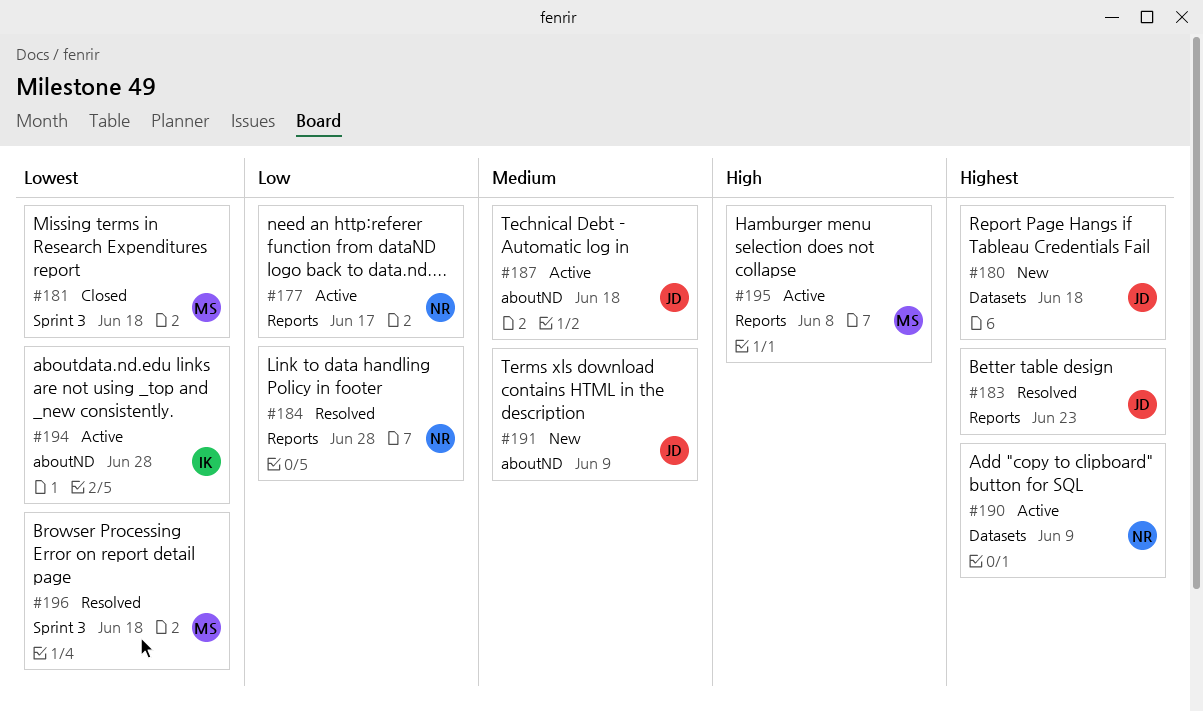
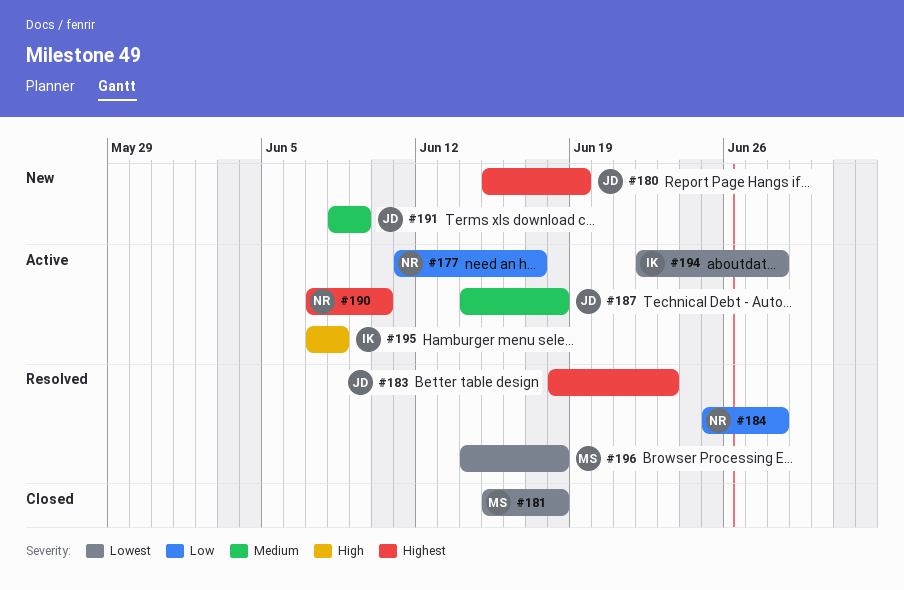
#180, due: Jun 18 -> Jun 19
#190, due: Jun 9 -> Jun 10
#195, owner: MS -> IK

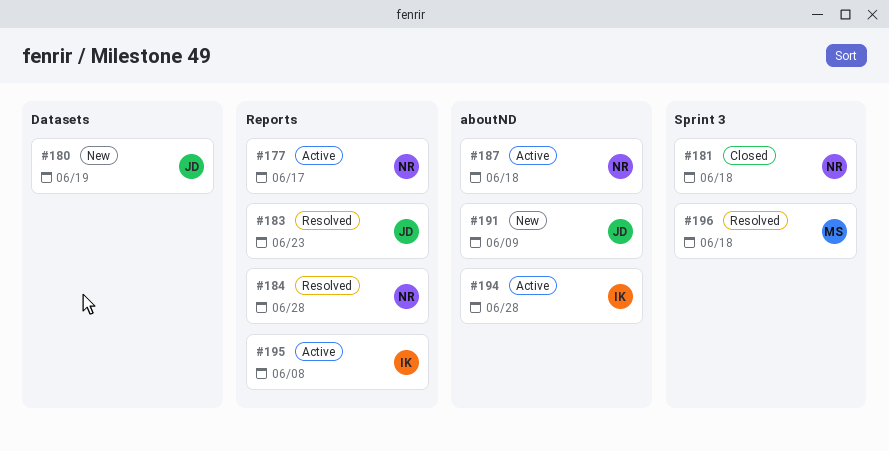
#181, owner: MS -> NR
#187, owner: JD -> NR
#190: present -> none

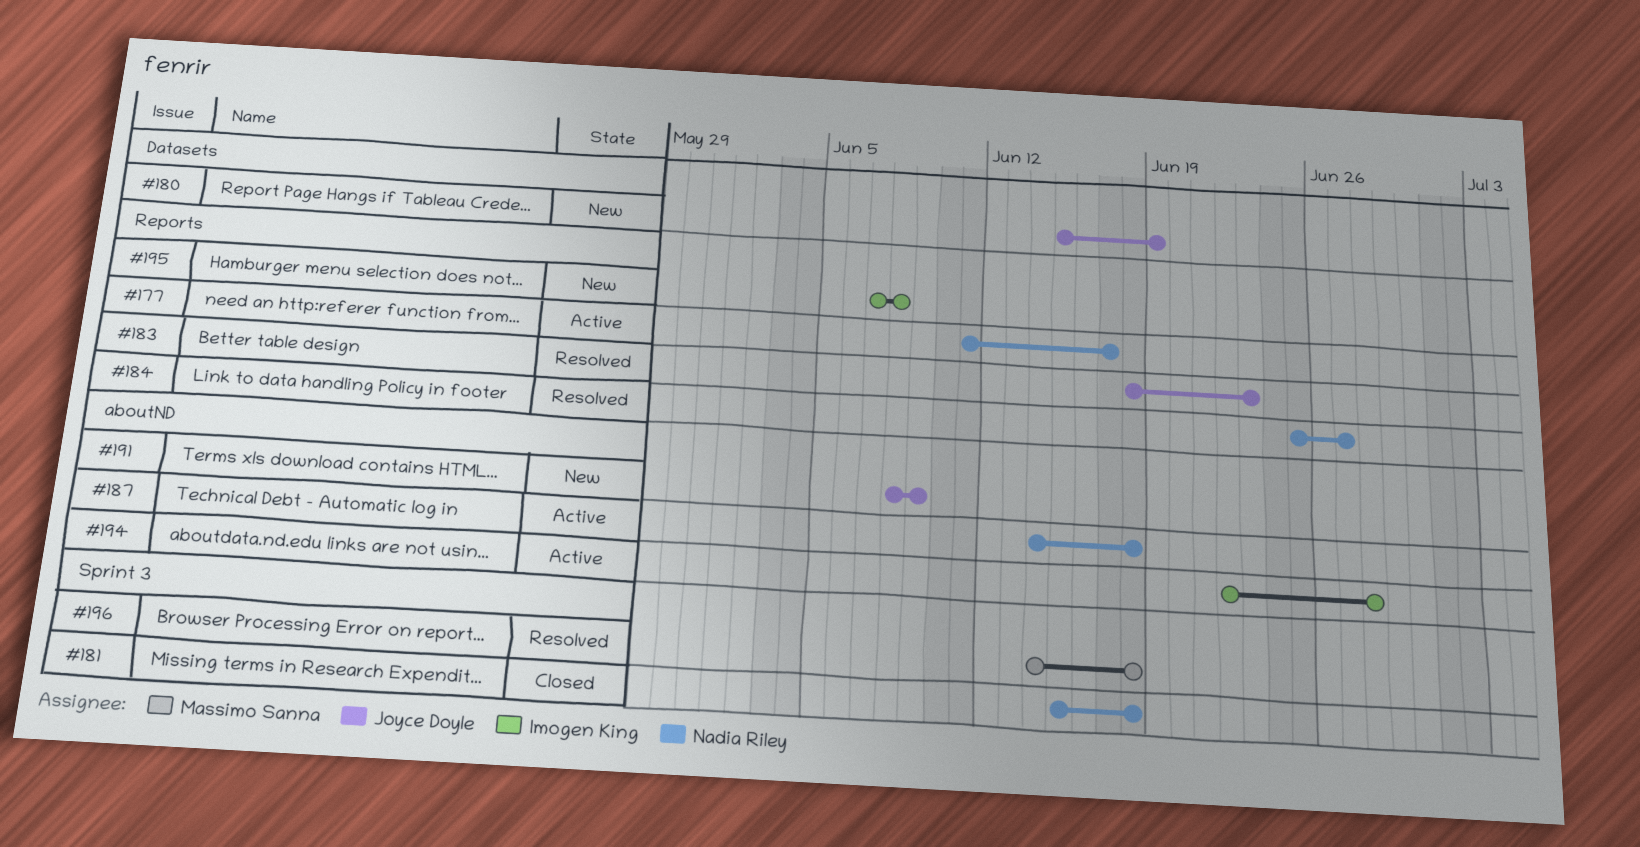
#184, due: Jun 28 -> Jun 27
#195, status: Active -> New

